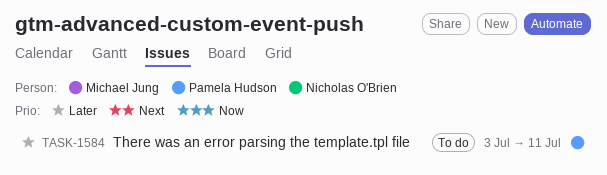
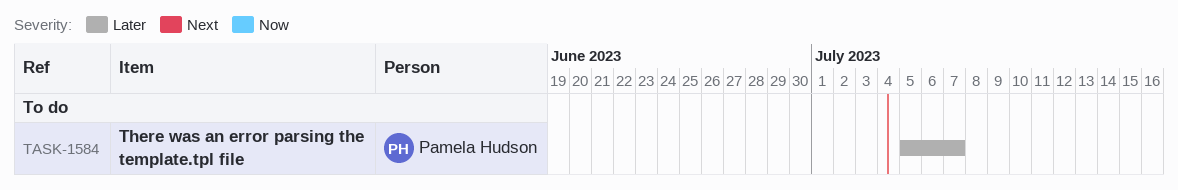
TASK-1584, start: Jul 3 -> Jul 5
TASK-1584, due: Jul 11 -> Jul 7

